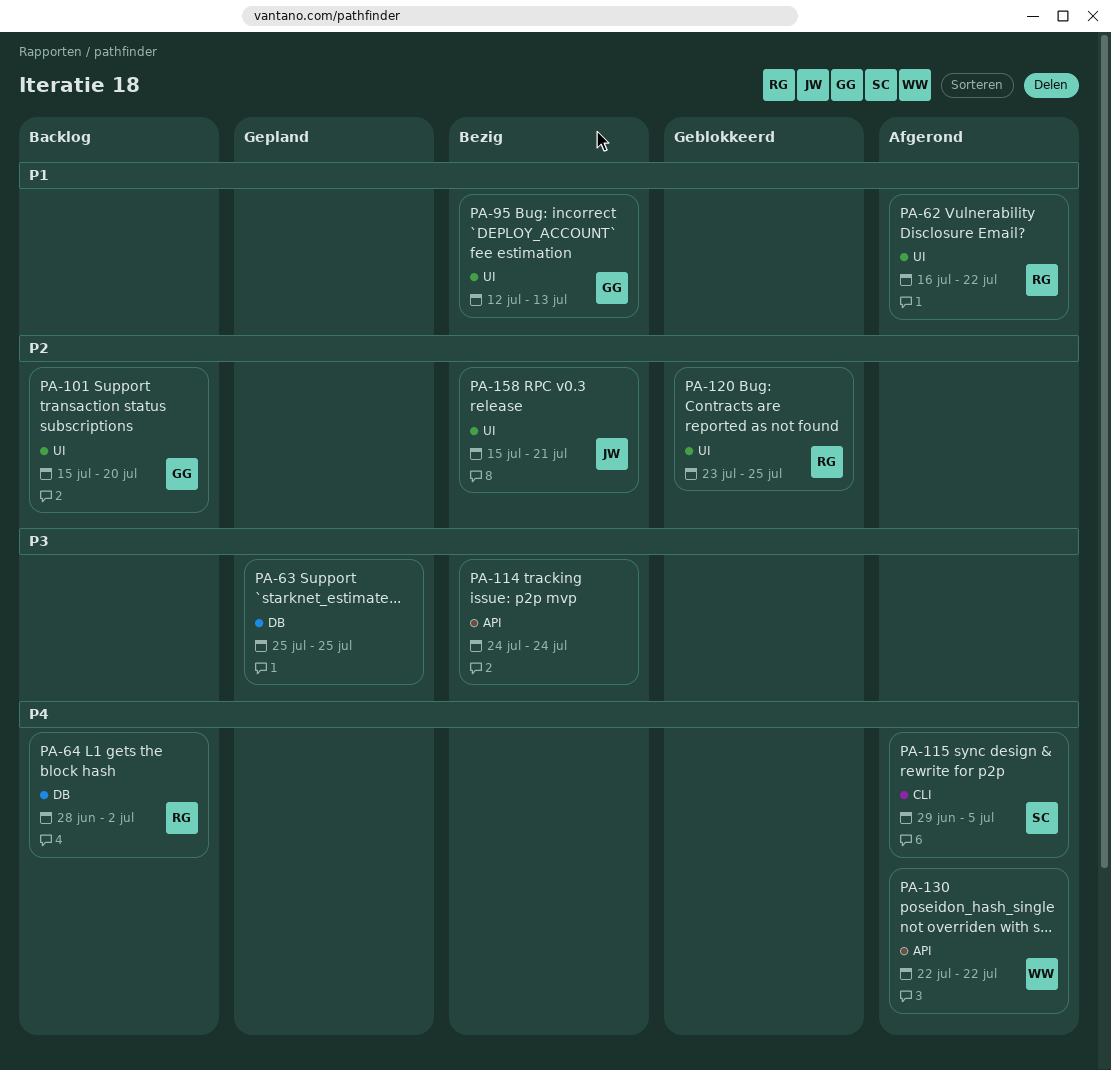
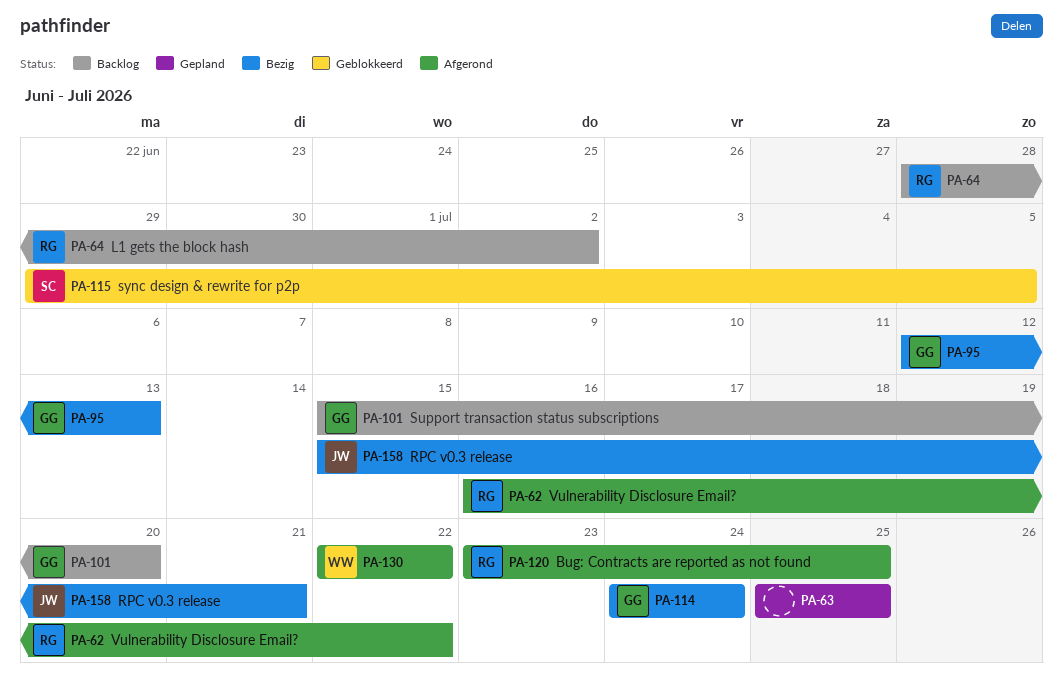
PA-114, owner: none -> GG
PA-115, status: Afgerond -> Geblokkeerd
PA-120, status: Geblokkeerd -> Afgerond

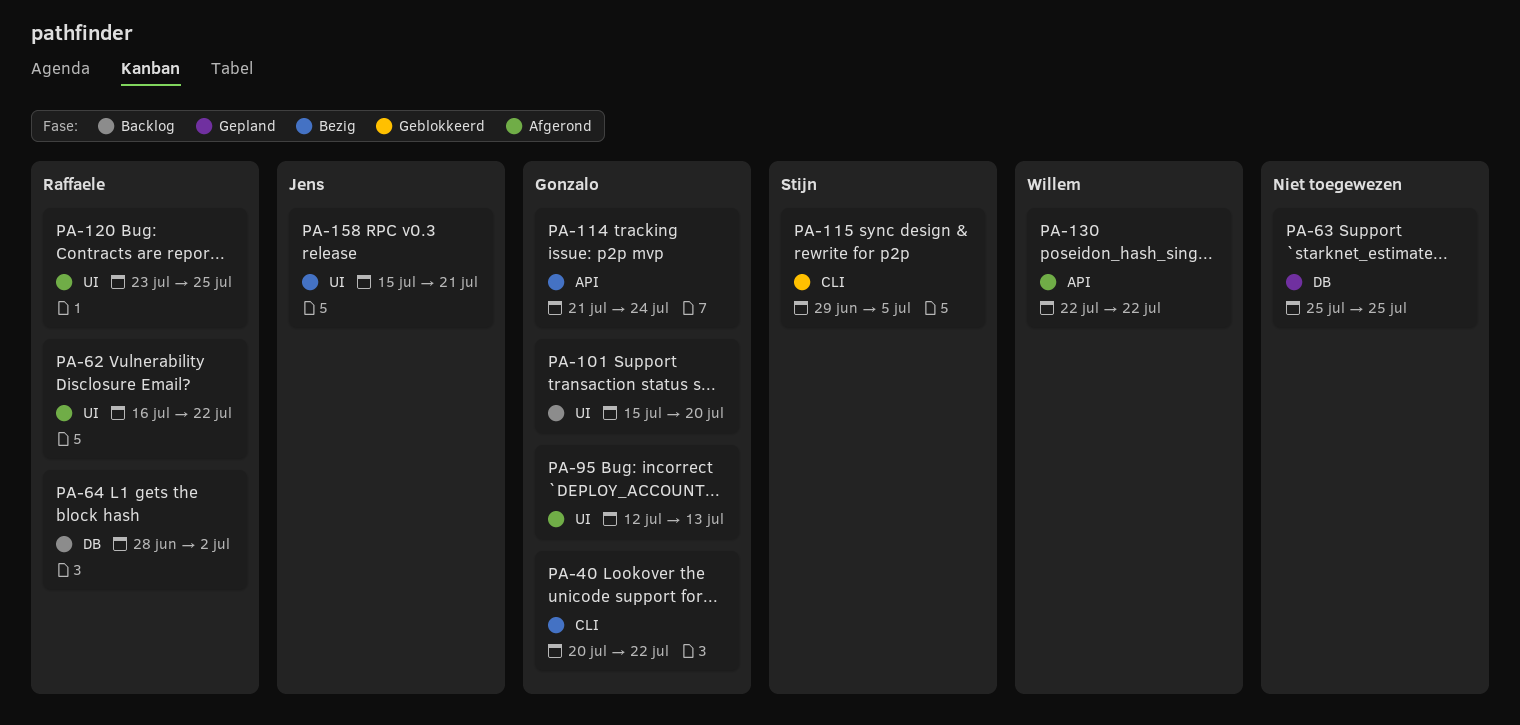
PA-40: none -> present
PA-95, status: Bezig -> Afgerond
PA-114, start: Jul 24 -> Jul 21

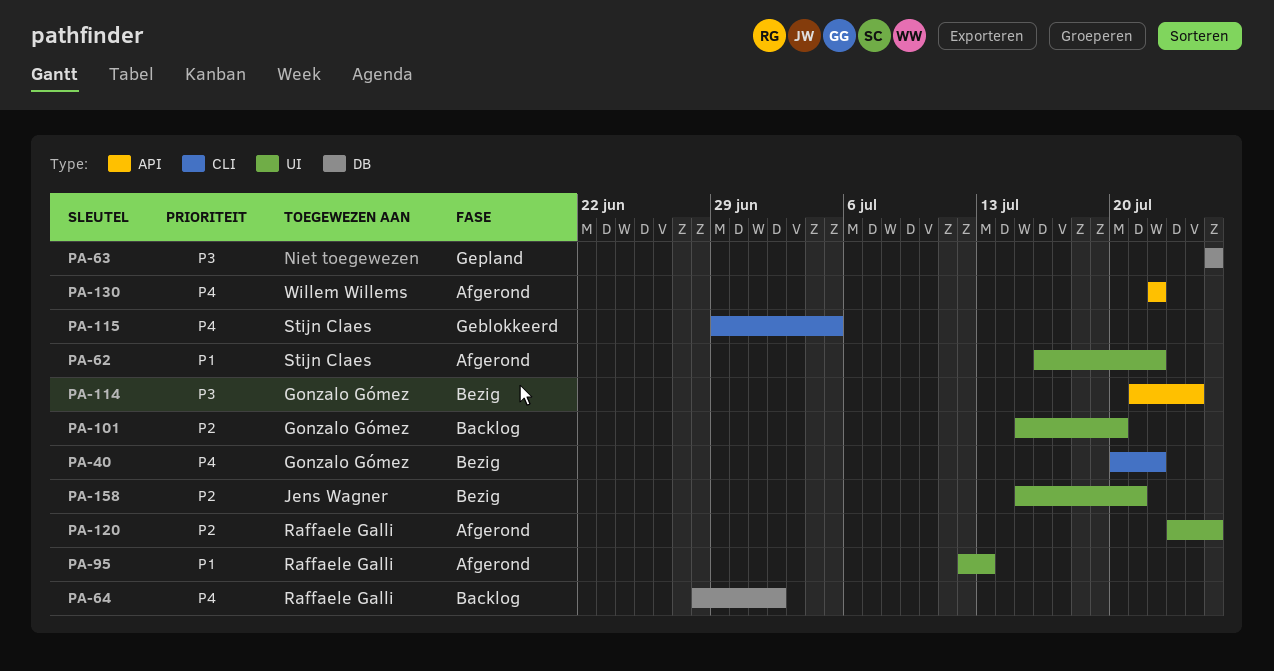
PA-62, owner: Raffaele Galli -> Stijn Claes
PA-95, owner: Gonzalo Gómez -> Raffaele Galli

